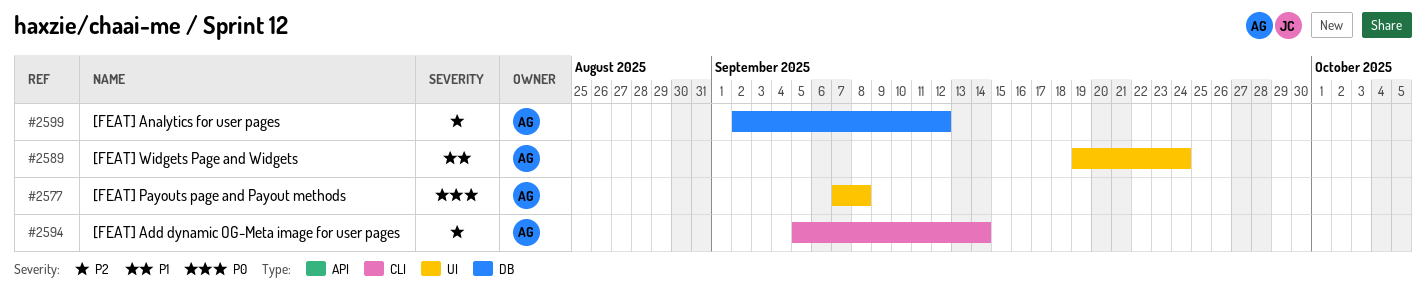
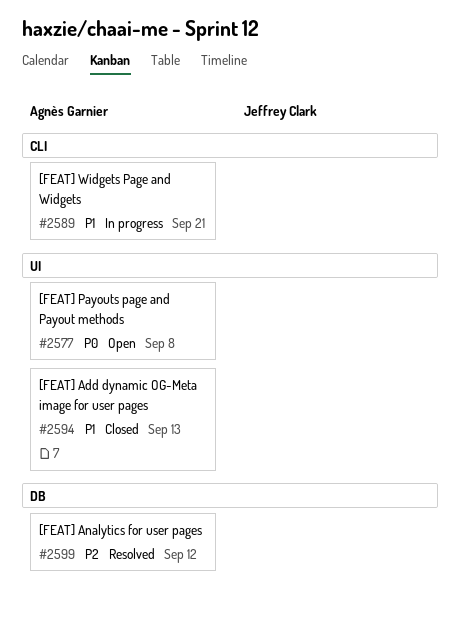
#2589, label: UI -> CLI
#2589, due: Sep 24 -> Sep 21
#2594, priority: P2 -> P1
#2594, label: CLI -> UI
#2594, due: Sep 14 -> Sep 13

